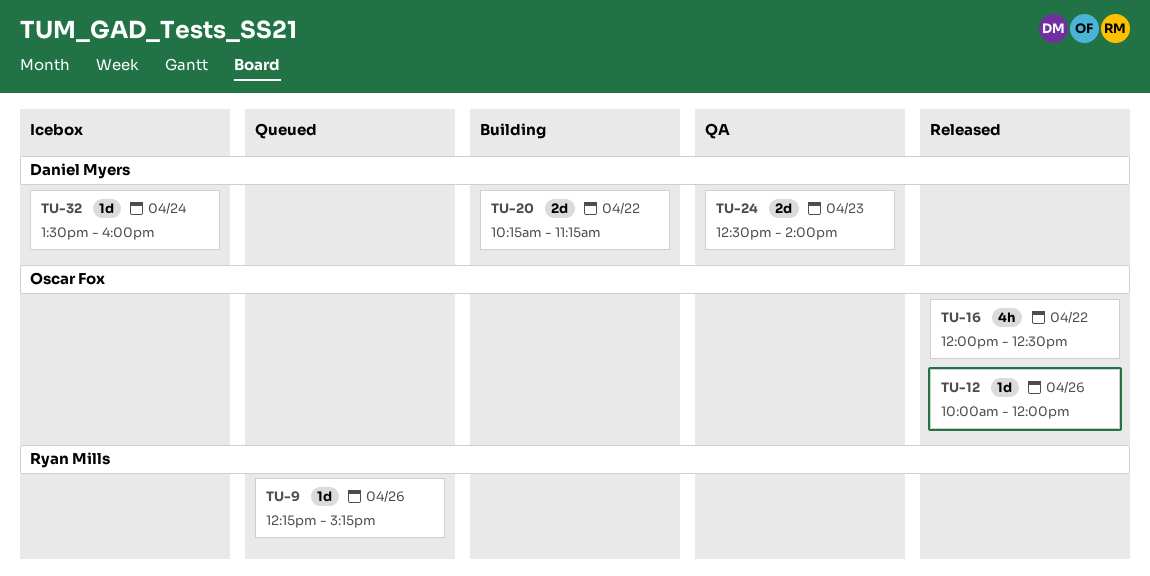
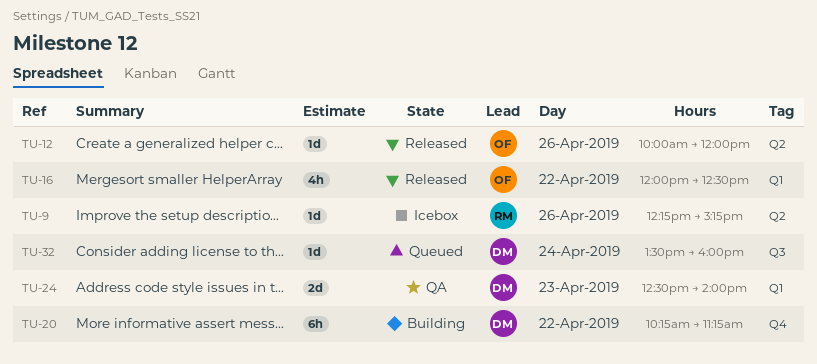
TU-9, status: Queued -> Icebox
TU-20, estimate: 2d -> 6h
TU-32, status: Icebox -> Queued

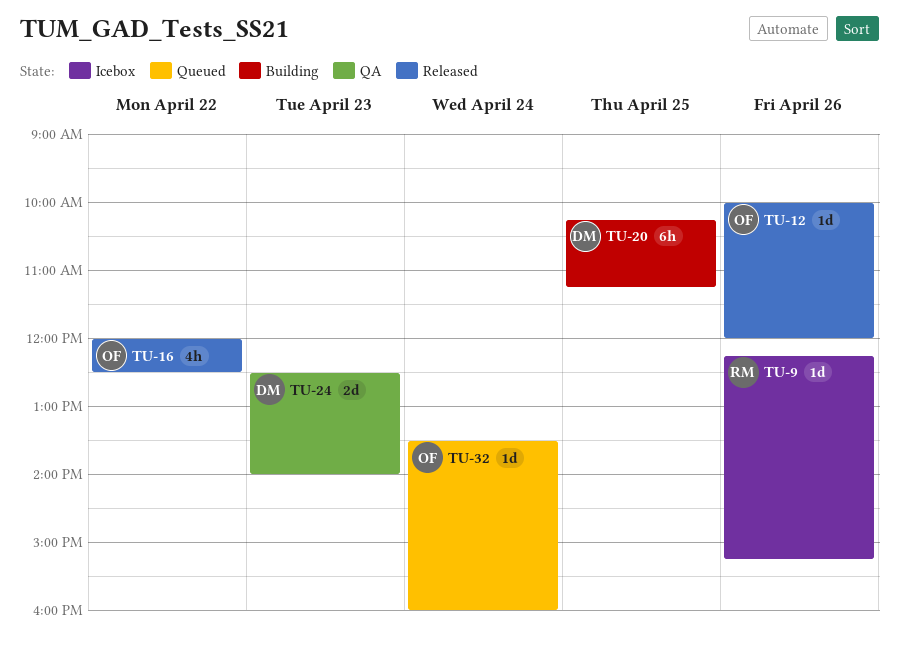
TU-20, day: Apr 22 -> Apr 25
TU-32, owner: DM -> OF

